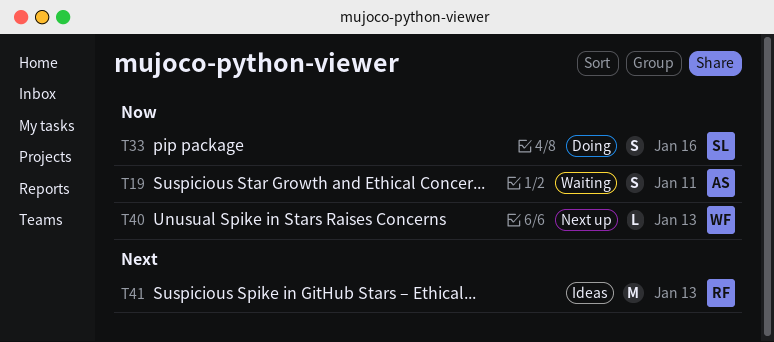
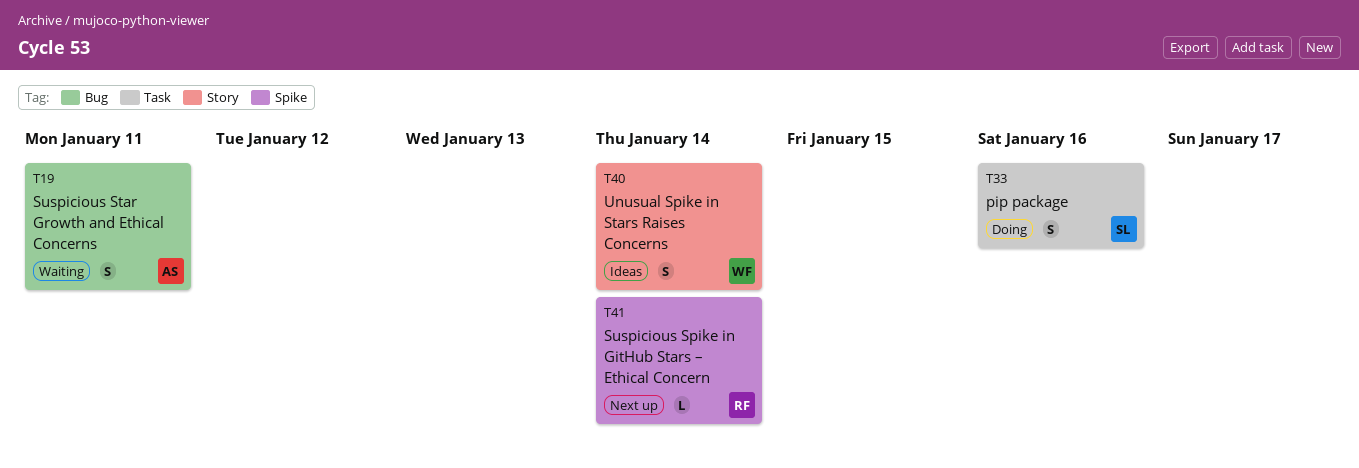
T40, status: Next up -> Ideas
T40, estimate: L -> S
T40, due: Jan 13 -> Jan 14
T41, status: Ideas -> Next up
T41, estimate: M -> L
T41, due: Jan 13 -> Jan 14

